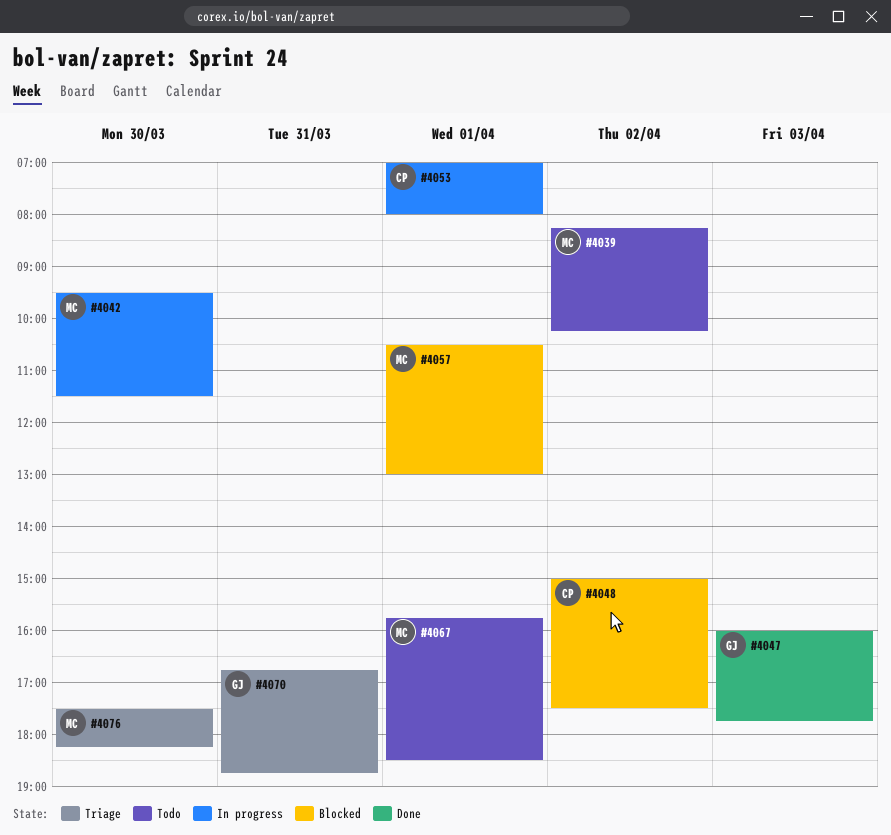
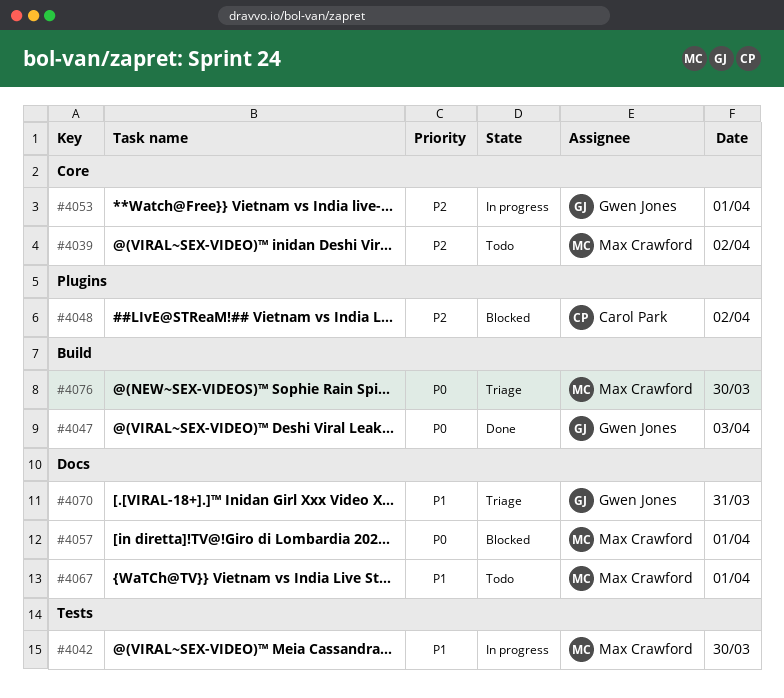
#4053, owner: Carol Park -> Gwen Jones

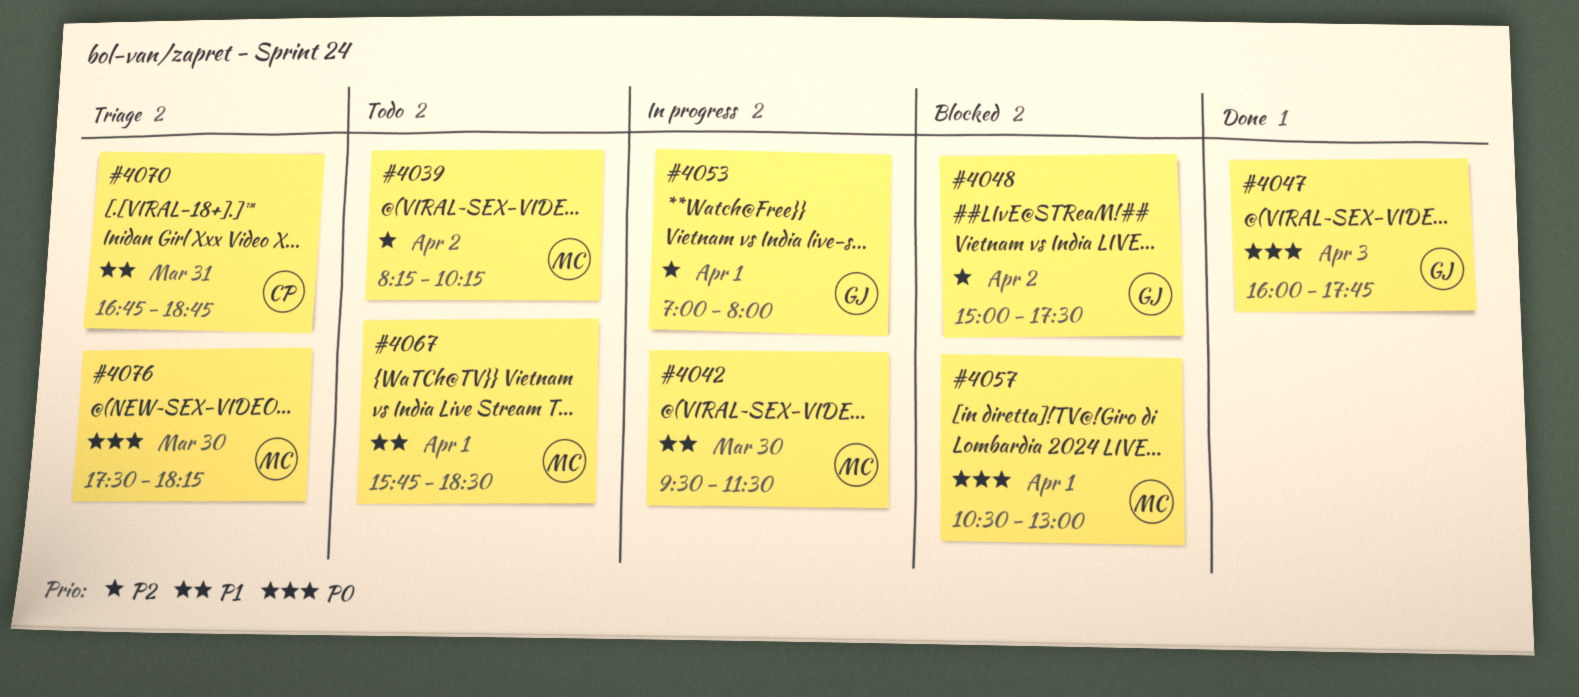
#4048, owner: Carol Park -> Gwen Jones
#4070, owner: Gwen Jones -> Carol Park

